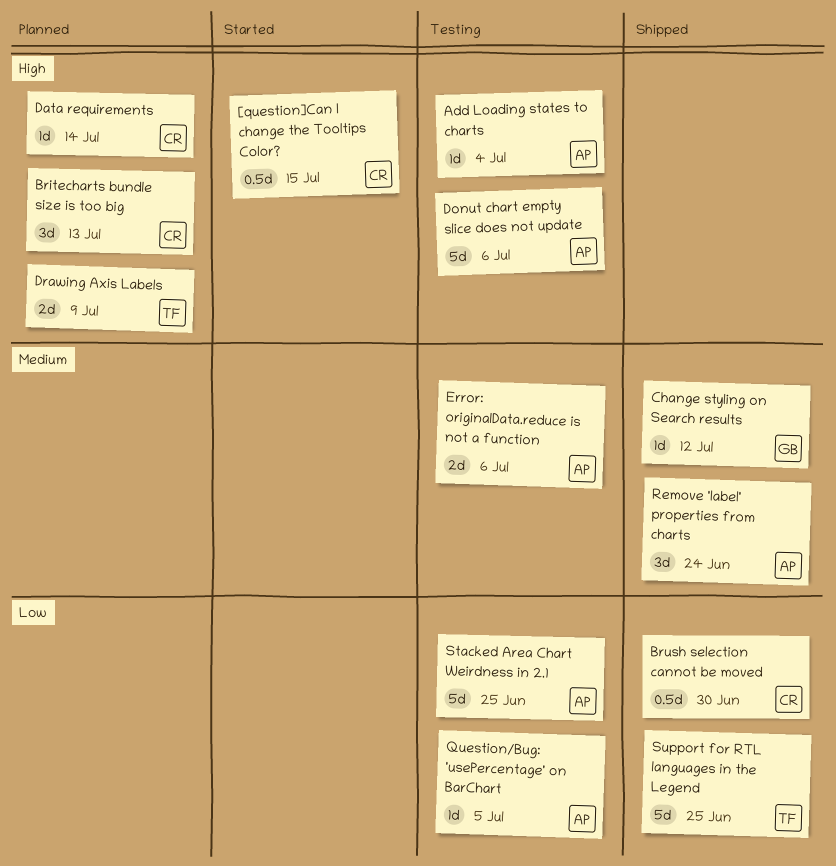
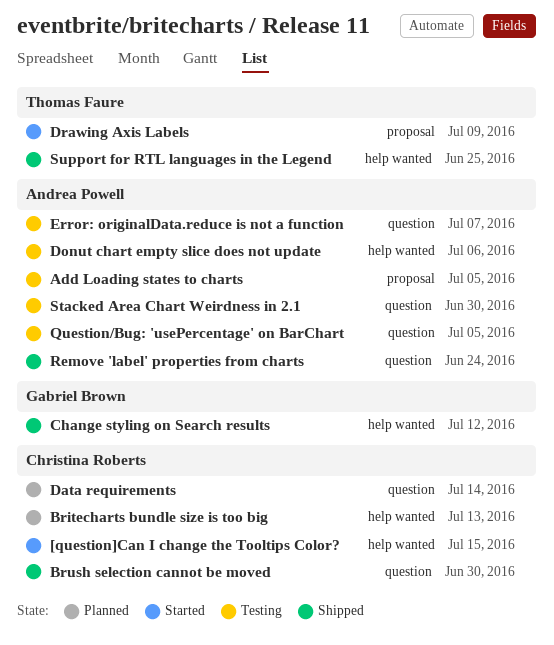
Add Loading states to charts, due: Jul 4 -> Jul 5
Drawing Axis Labels, status: Planned -> Started
Error: originalData.reduce is not a function, due: Jul 6 -> Jul 7
Stacked Area Chart Weirdness in 2.1, due: Jun 25 -> Jun 30

